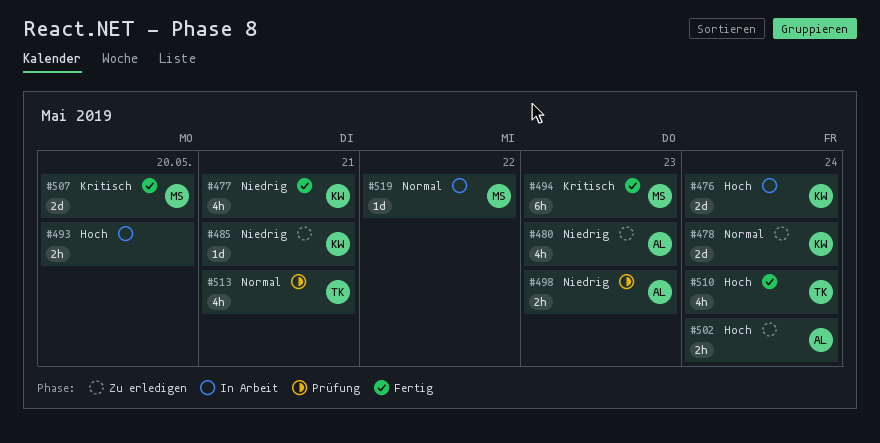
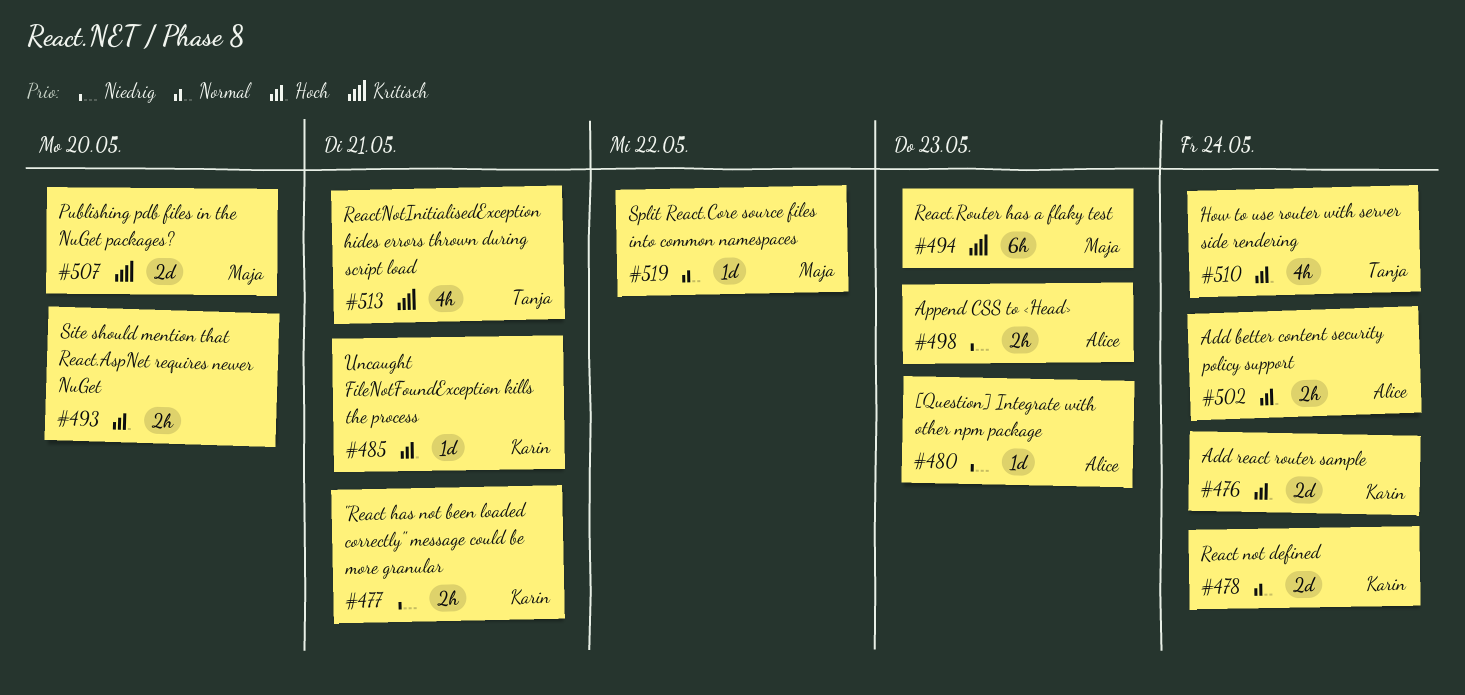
#477, estimate: 4h -> 2h
#480, estimate: 4h -> 1d
#485, priority: Niedrig -> Hoch
#513, priority: Normal -> Kritisch

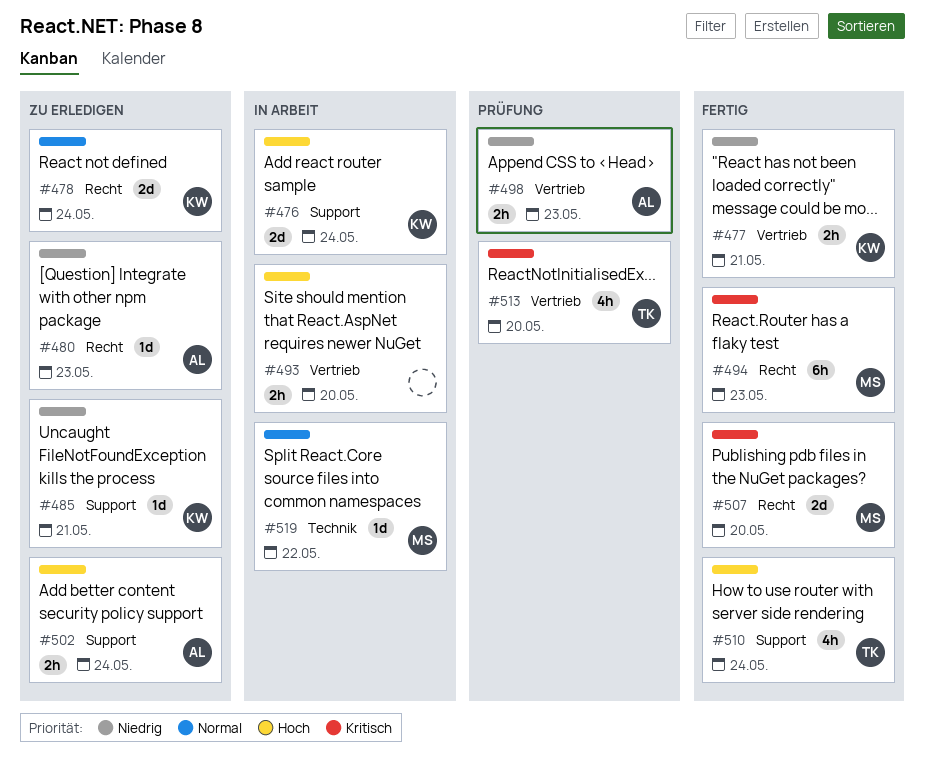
#485, priority: Hoch -> Niedrig
#513, due: May 21 -> May 20

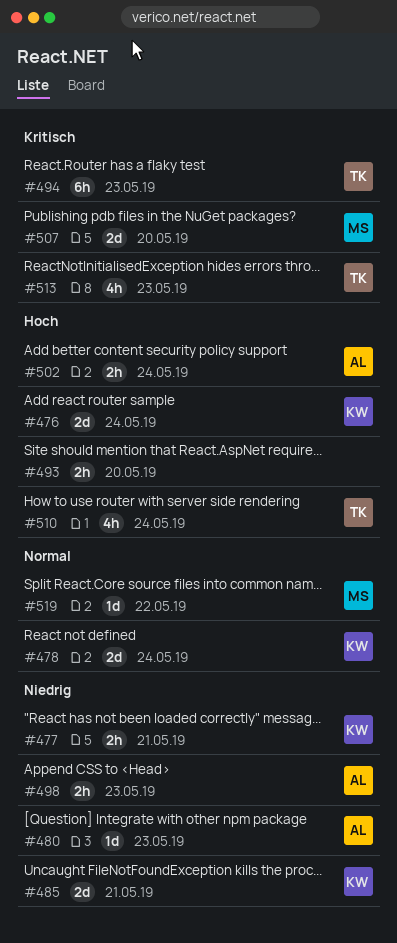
#485, estimate: 1d -> 2d
#494, owner: MS -> TK
#513, due: May 20 -> May 23

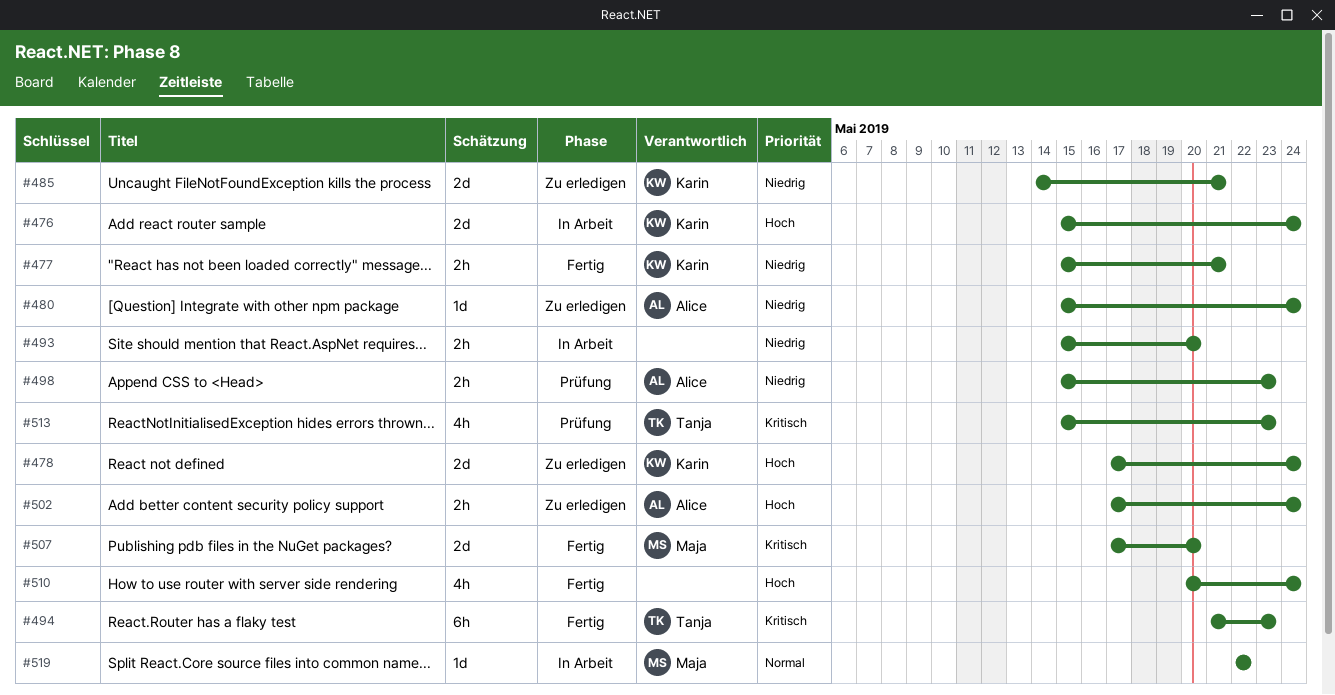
#478, priority: Normal -> Hoch
#480, due: May 23 -> May 24
#493, priority: Hoch -> Niedrig
#510, owner: Tanja -> none

